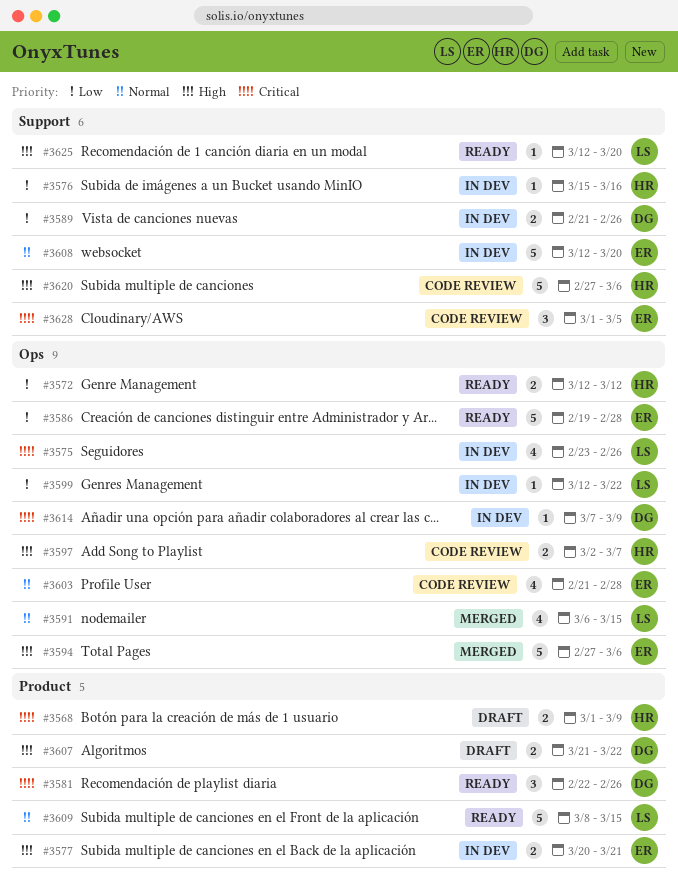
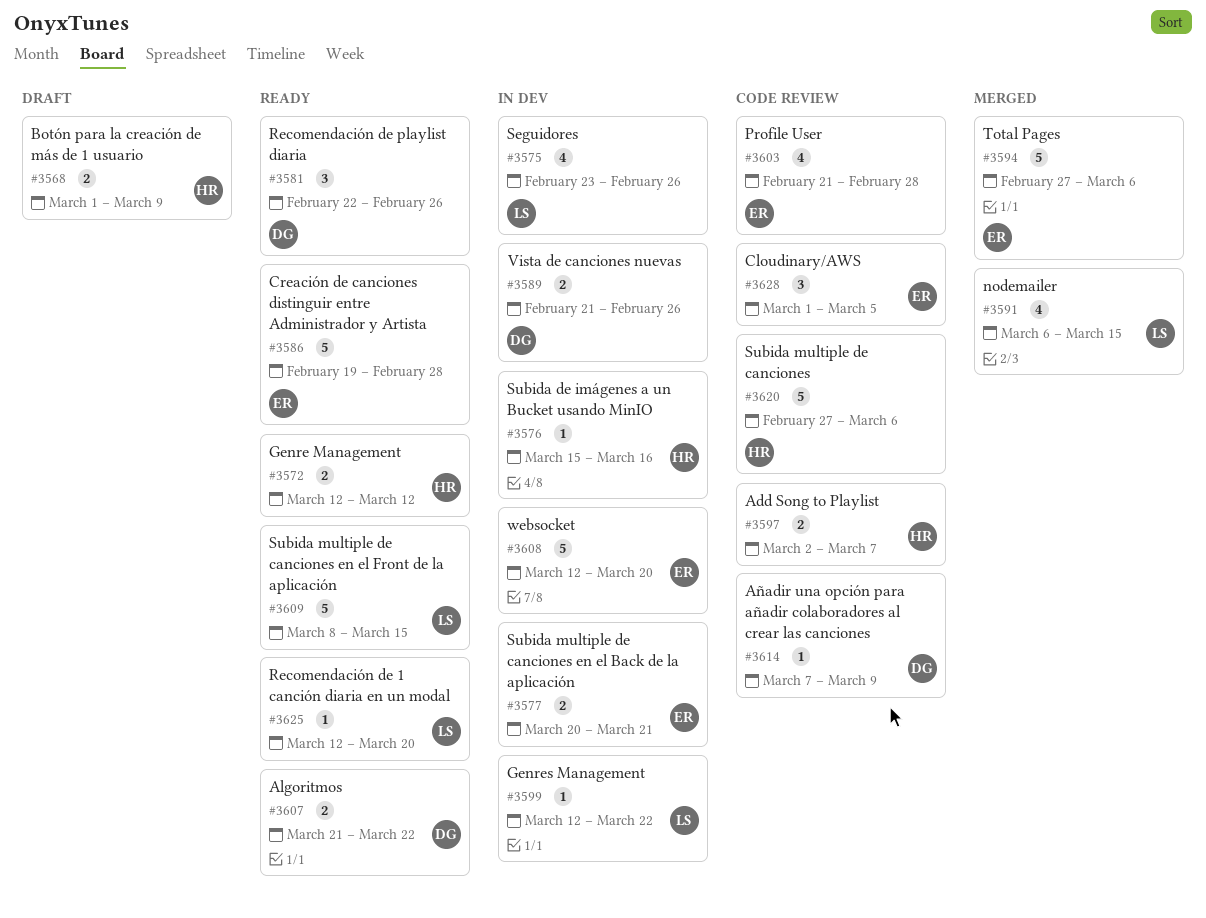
#3607, status: Draft -> Ready
#3614, status: In dev -> Code review

